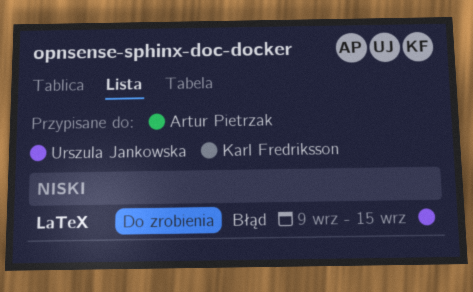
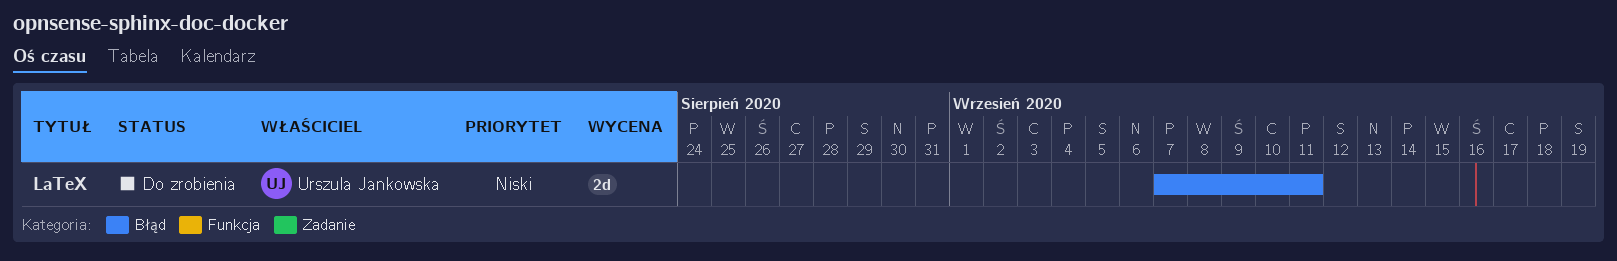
LaTeX, start: Sep 9 -> Sep 7
LaTeX, due: Sep 15 -> Sep 11

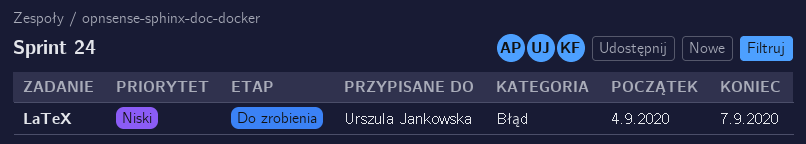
LaTeX, start: Sep 7 -> Sep 4
LaTeX, due: Sep 11 -> Sep 7

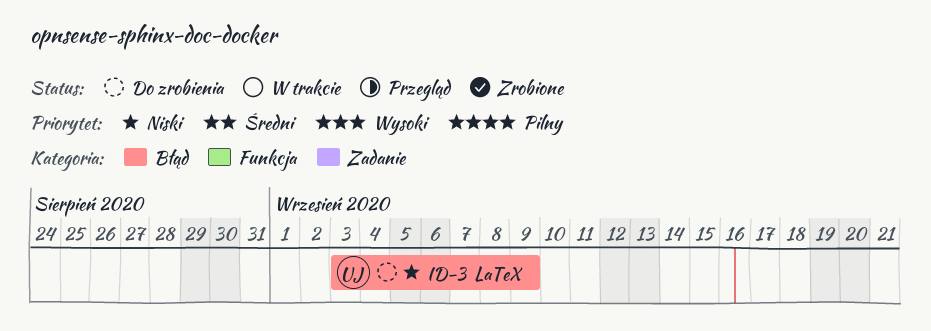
LaTeX, start: Sep 4 -> Sep 3
LaTeX, due: Sep 7 -> Sep 9

